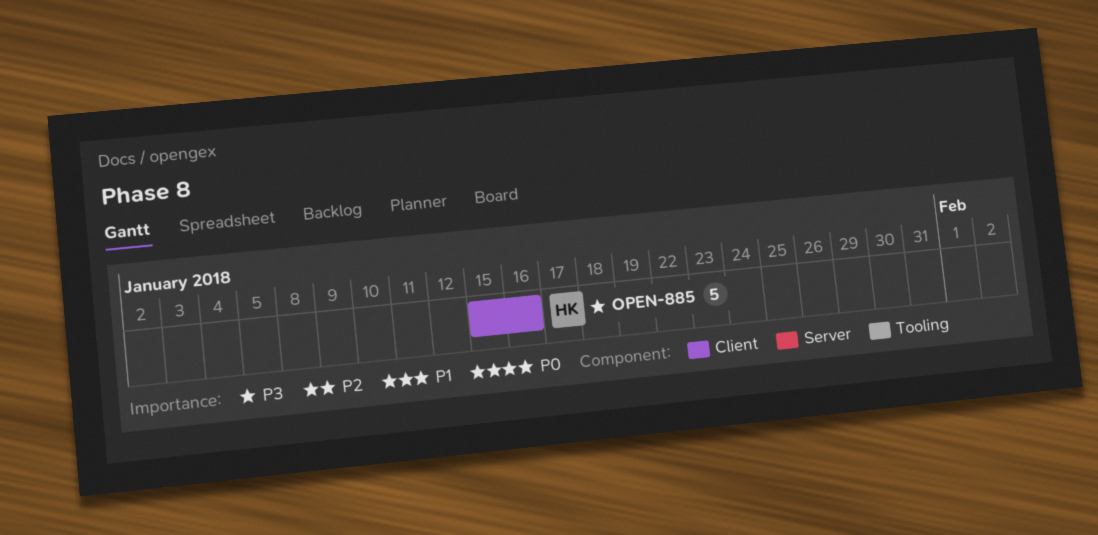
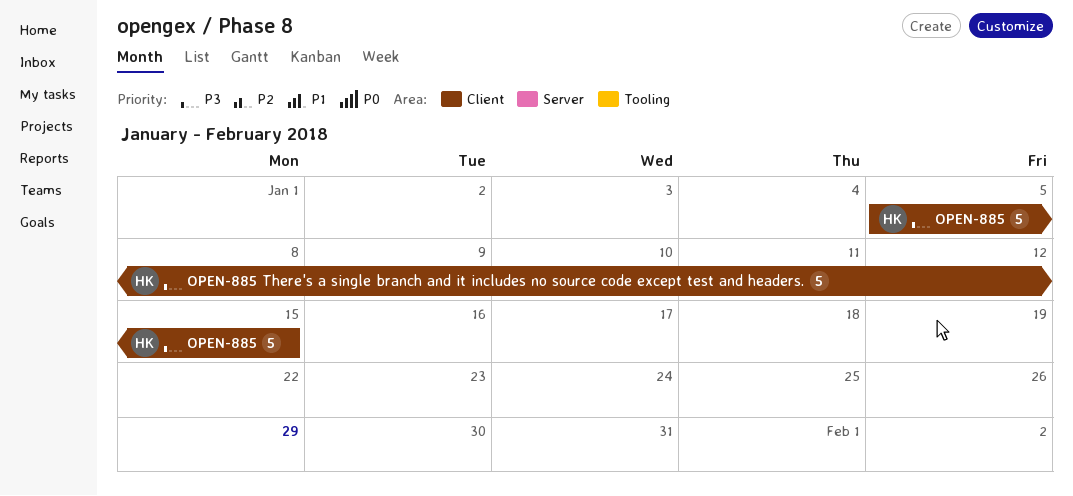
OPEN-885, start: Jan 15 -> Jan 5
OPEN-885, due: Jan 16 -> Jan 15

